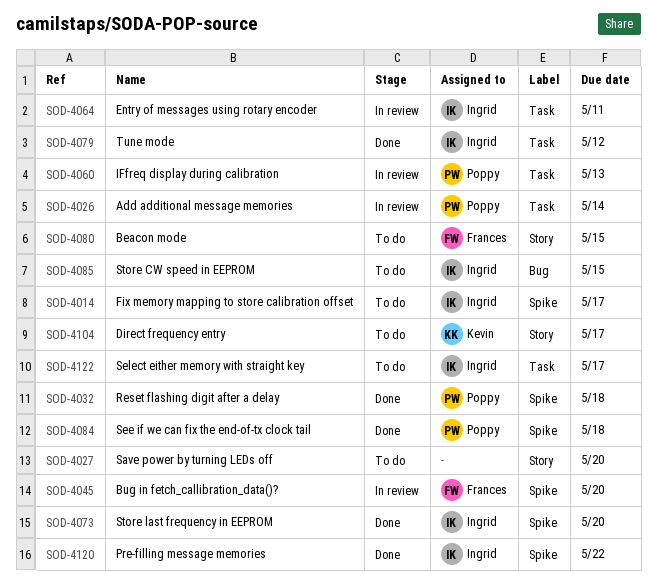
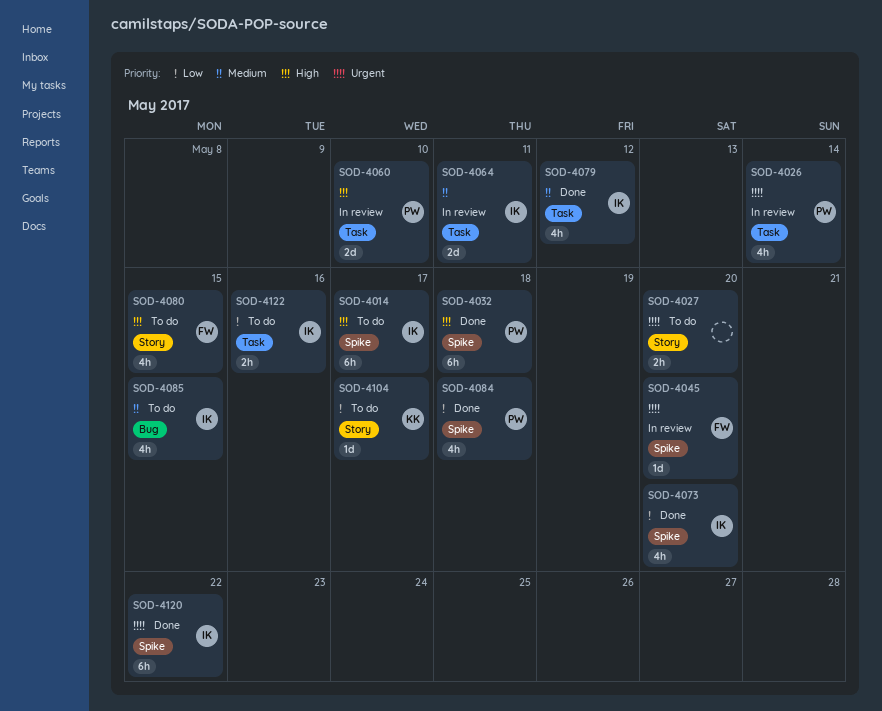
SOD-4060, due: May 13 -> May 10
SOD-4122, due: May 17 -> May 16

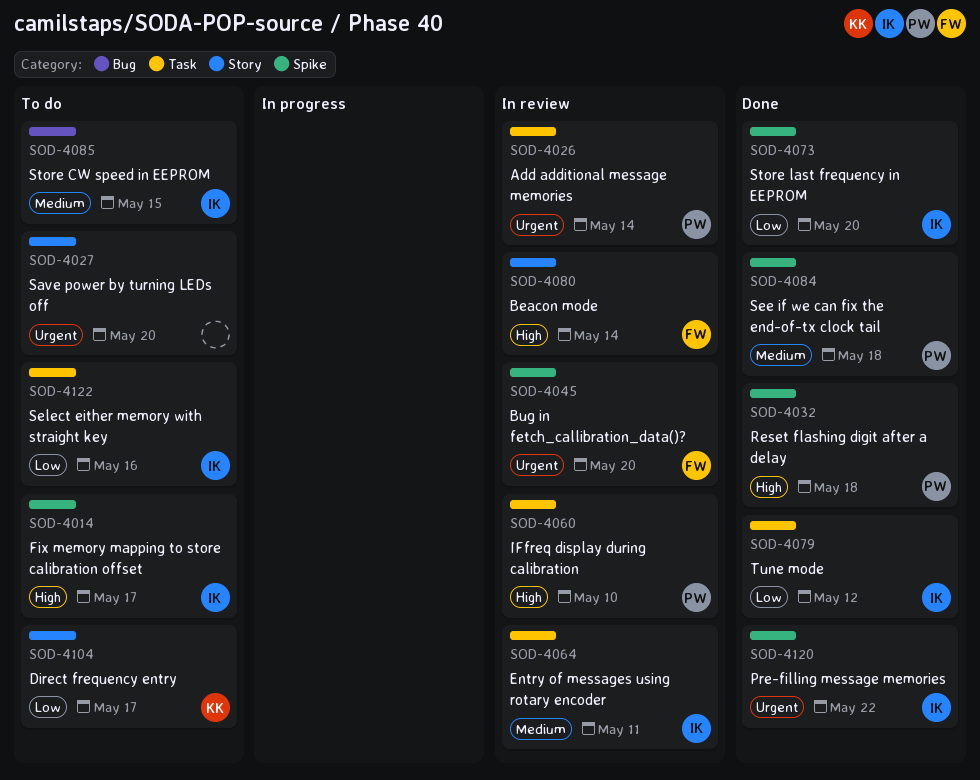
SOD-4079, priority: Medium -> Low
SOD-4080, status: To do -> In review
SOD-4080, due: May 15 -> May 14
SOD-4084, priority: Low -> Medium

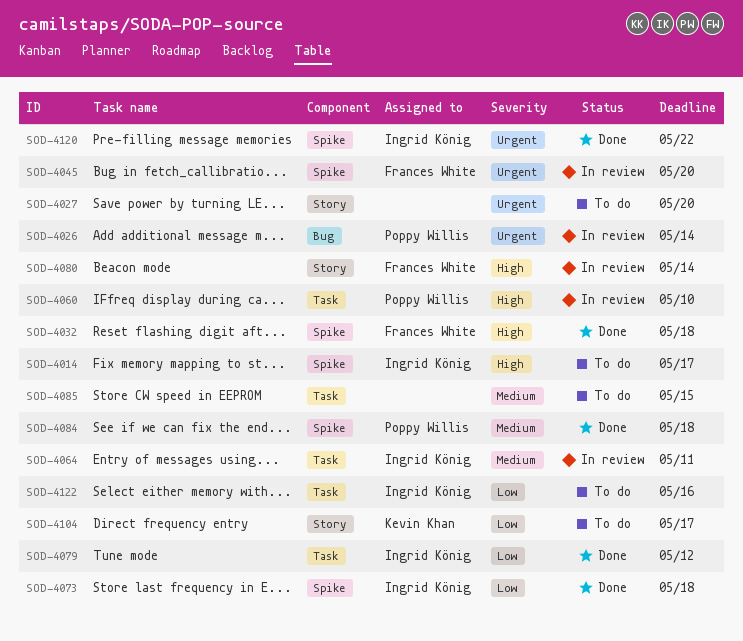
SOD-4026, label: Task -> Bug
SOD-4032, owner: Poppy Willis -> Frances White
SOD-4073, due: May 20 -> May 18
SOD-4085, owner: Ingrid König -> none
SOD-4085, label: Bug -> Task

